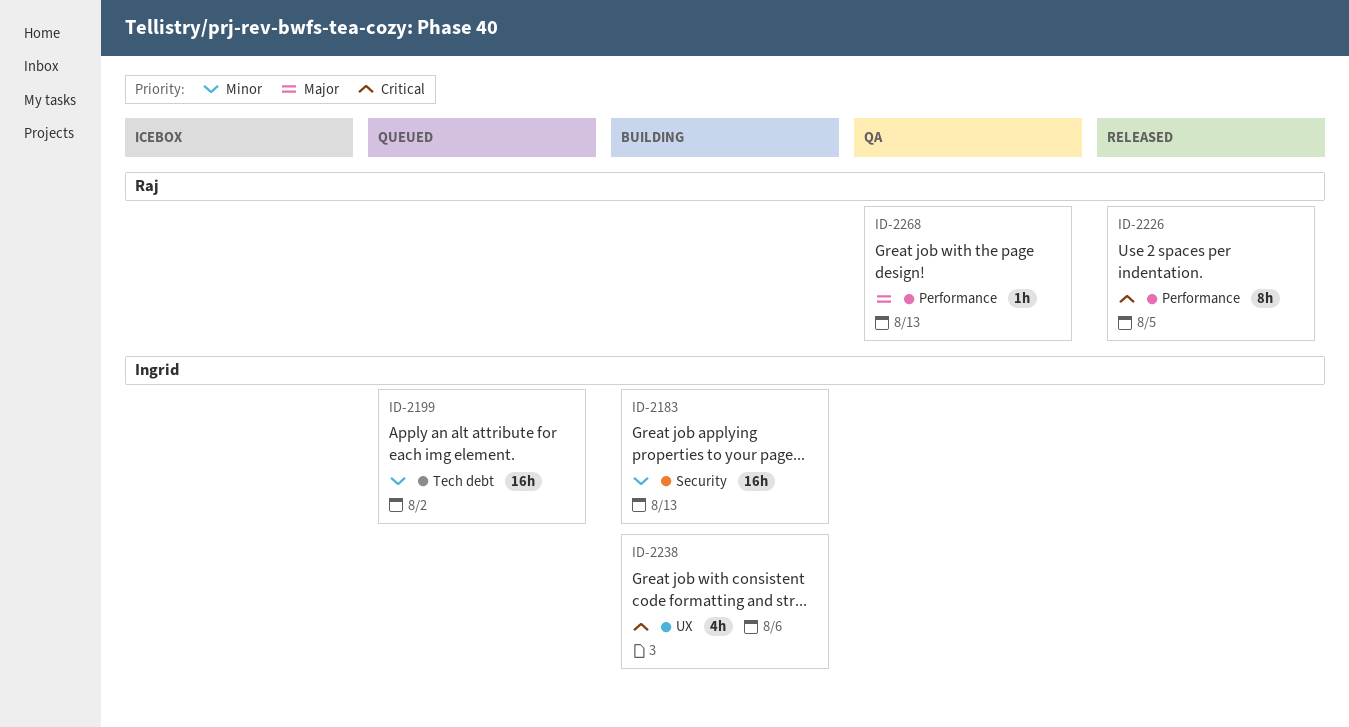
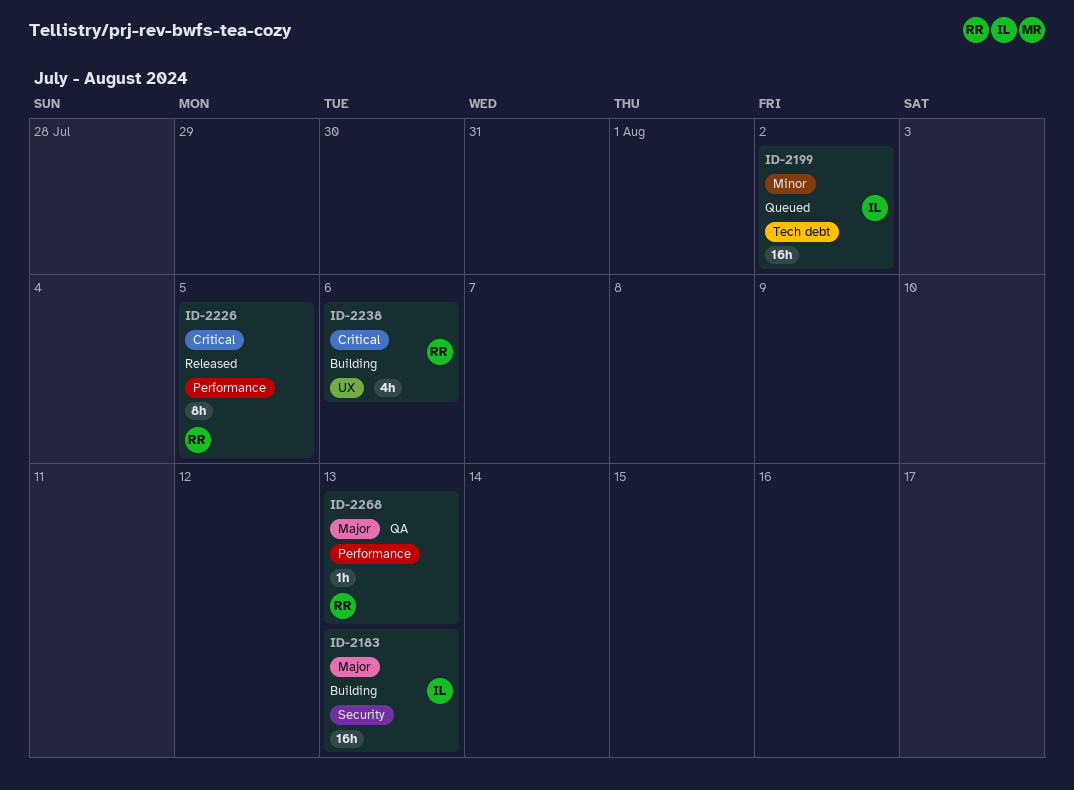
ID-2183, priority: Minor -> Major
ID-2238, owner: Ingrid -> Raj

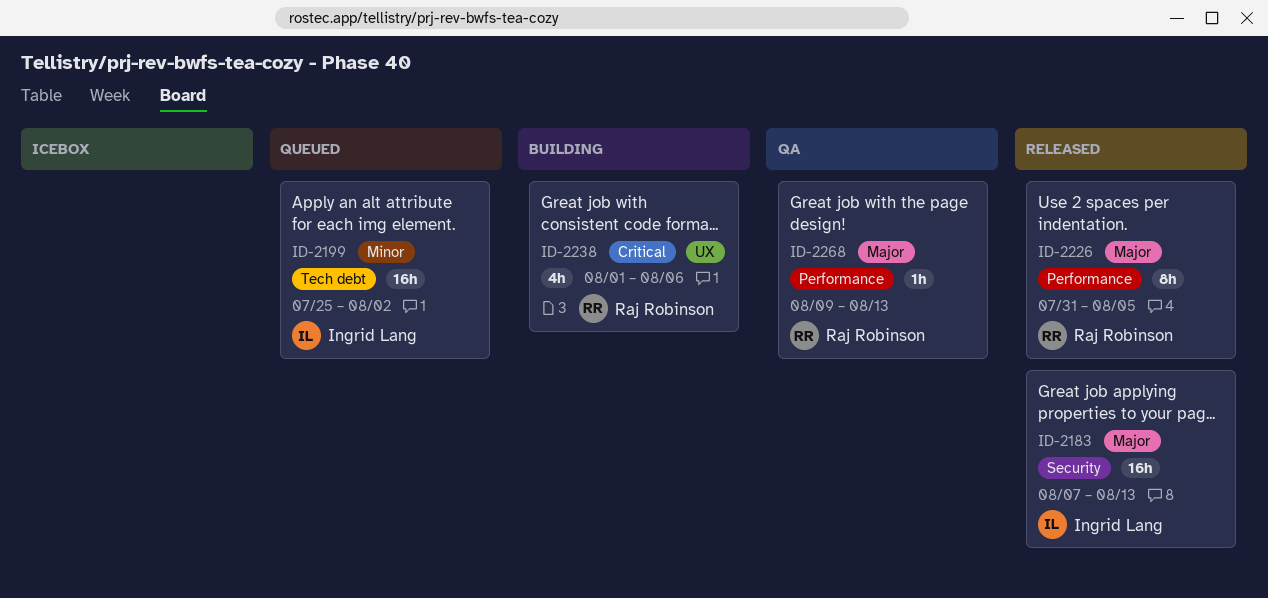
ID-2183, status: Building -> Released
ID-2226, priority: Critical -> Major

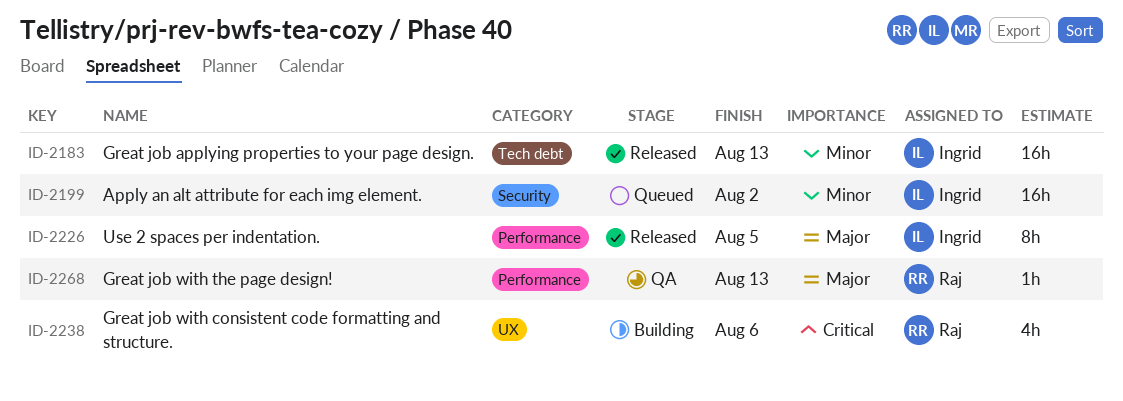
ID-2183, priority: Major -> Minor
ID-2183, label: Security -> Tech debt
ID-2199, label: Tech debt -> Security
ID-2226, owner: Raj Robinson -> Ingrid Lang

